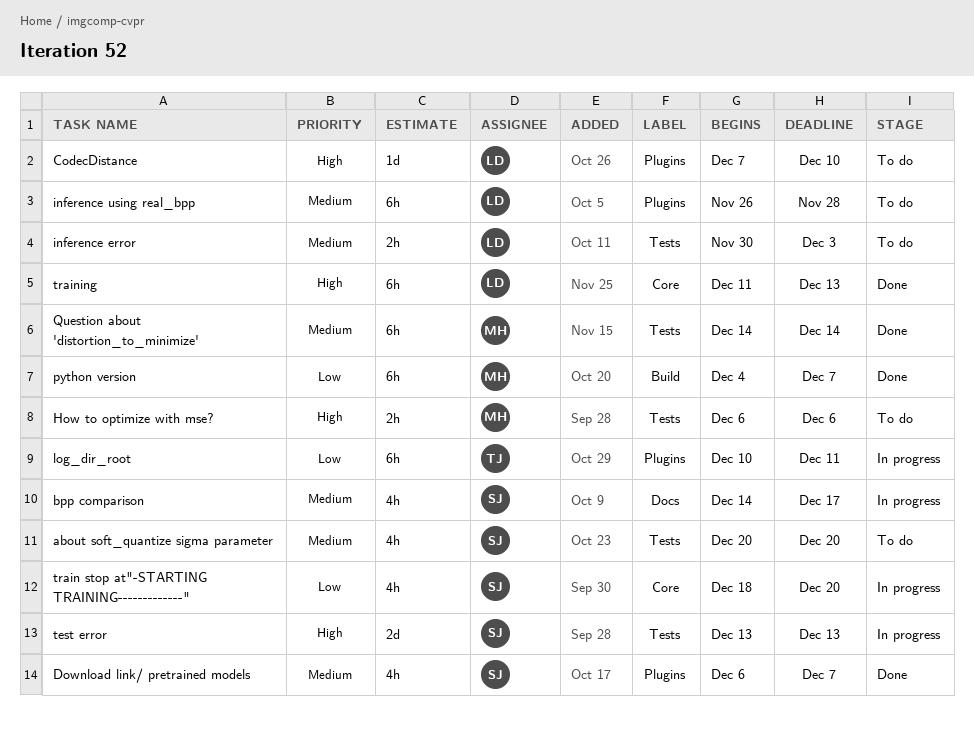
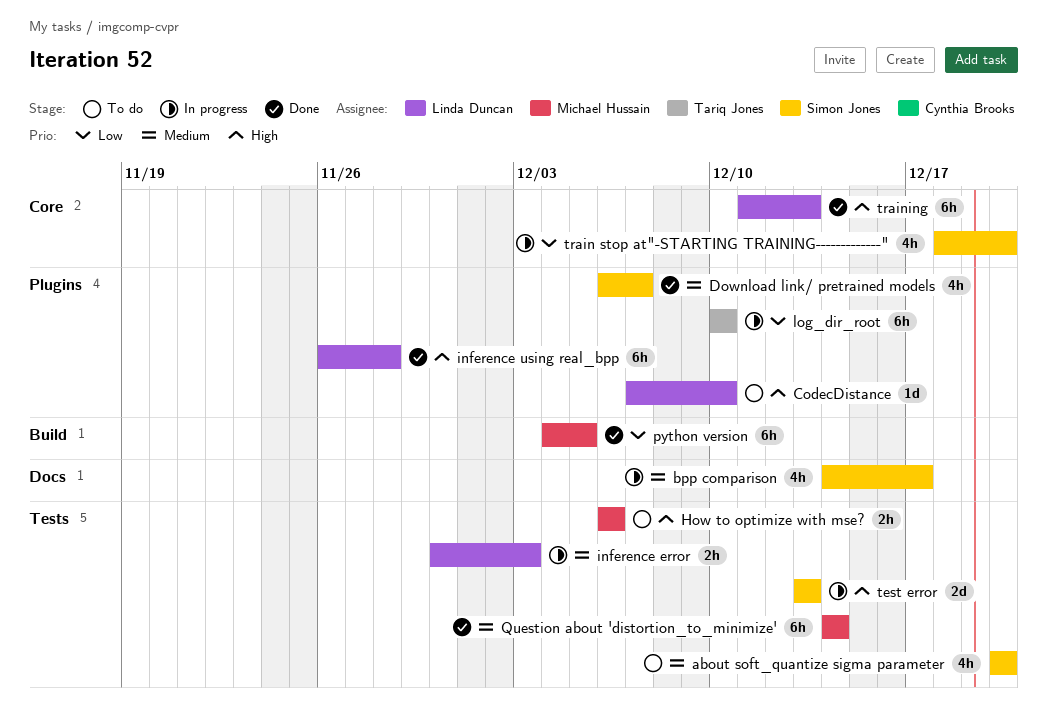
inference error, status: To do -> In progress
inference using real_bpp, status: To do -> Done
inference using real_bpp, priority: Medium -> High
log_dir_root, due: Dec 11 -> Dec 10
python version, due: Dec 7 -> Dec 5

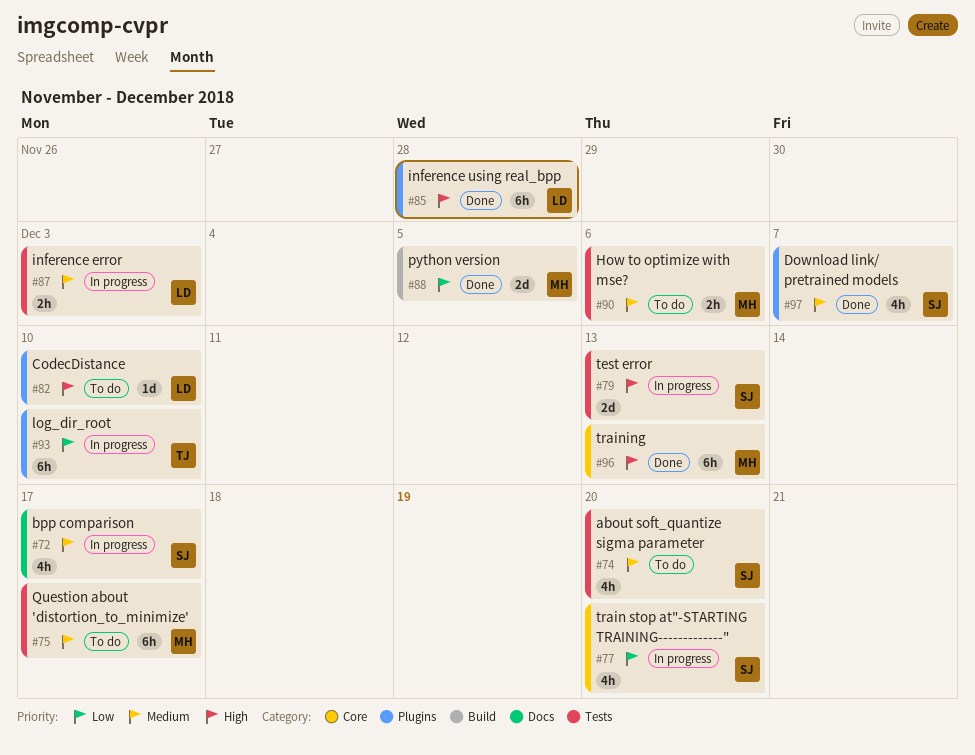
How to optimize with mse?, priority: High -> Medium
python version, estimate: 6h -> 2d
Question about 'distortion_to_minimize', status: Done -> To do
Question about 'distortion_to_minimize', due: Dec 14 -> Dec 17
training, owner: Linda Duncan -> Michael Hussain

